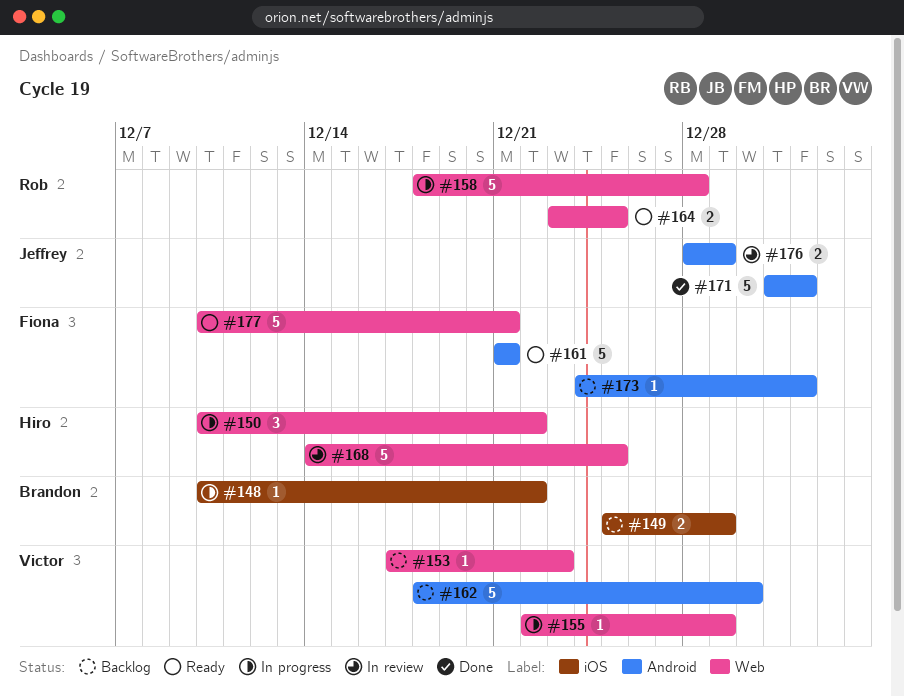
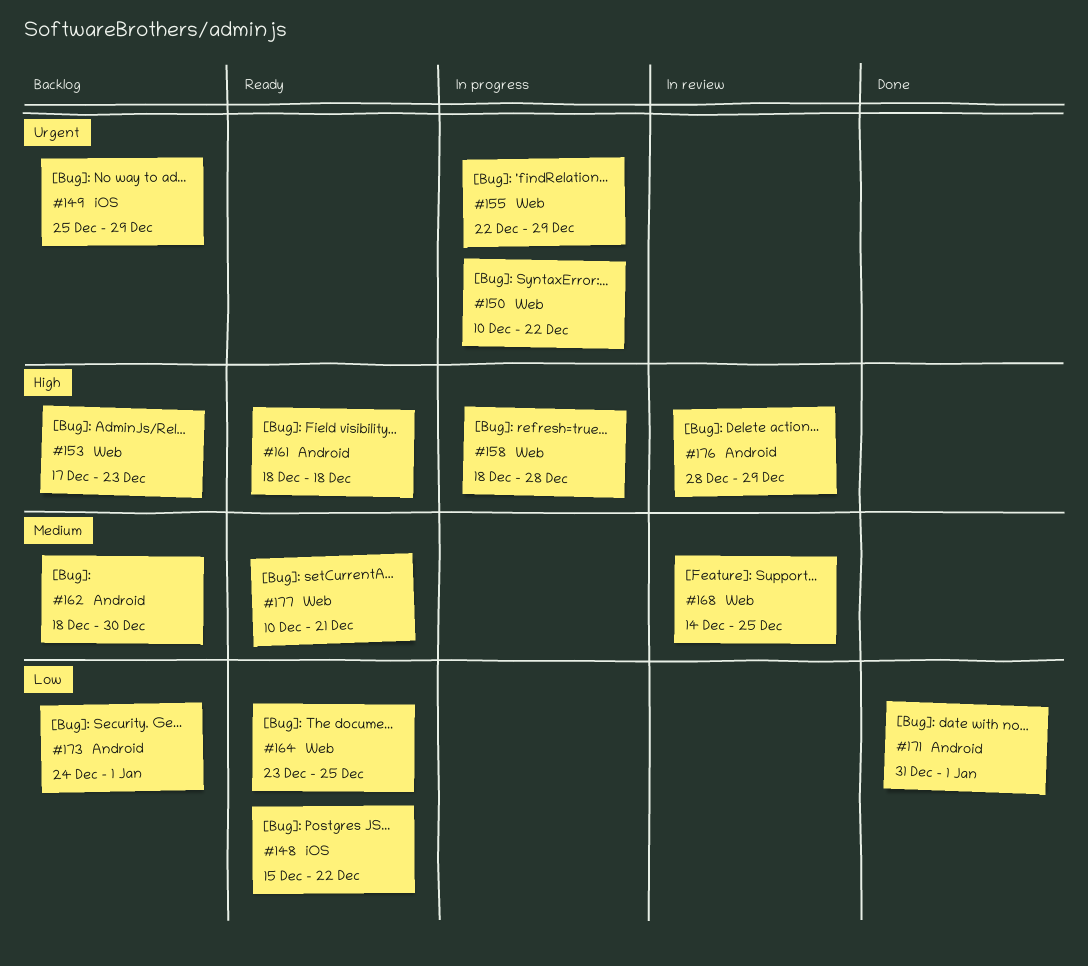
#148, status: In progress -> Ready
#148, start: Dec 10 -> Dec 15
#161, start: Dec 21 -> Dec 18
#161, due: Dec 21 -> Dec 18

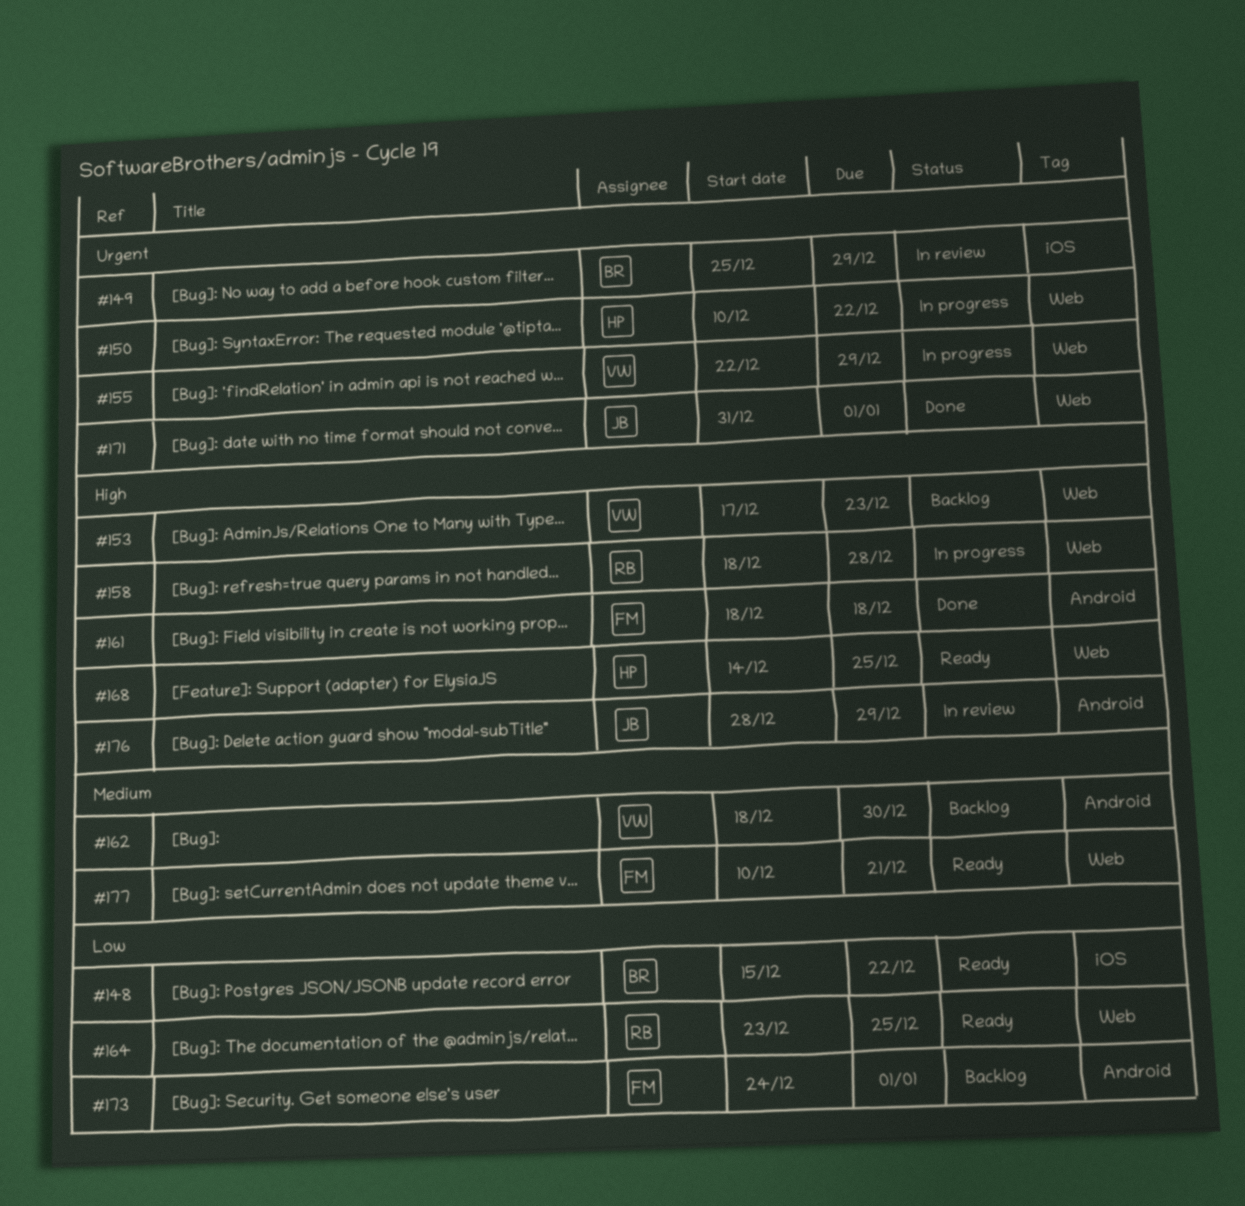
#149, status: Backlog -> In review
#161, status: Ready -> Done
#168, status: In review -> Ready
#168, priority: Medium -> High
#171, priority: Low -> Urgent
#171, label: Android -> Web

